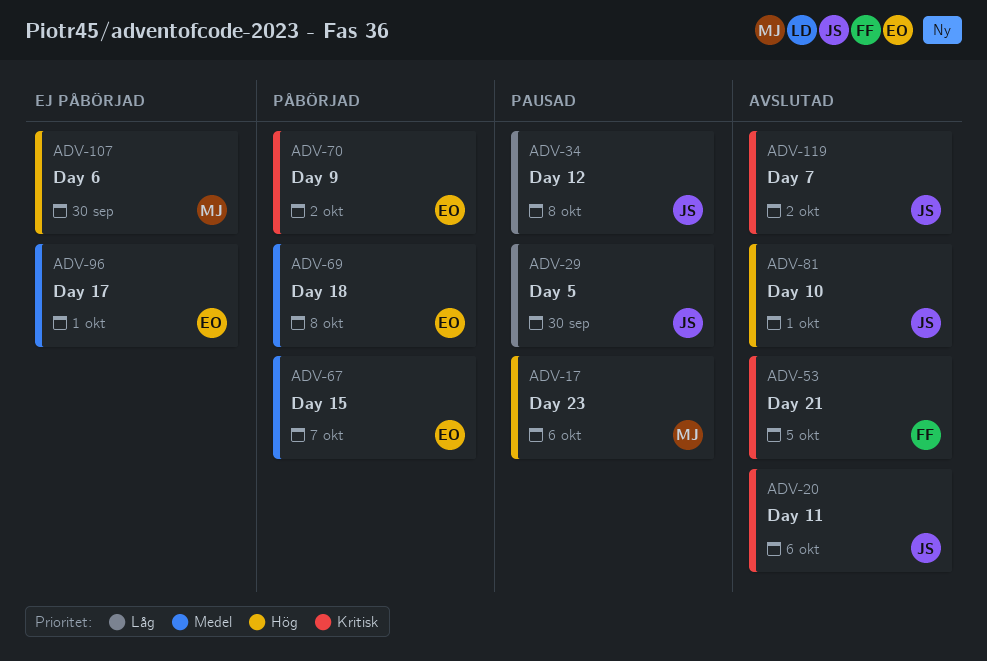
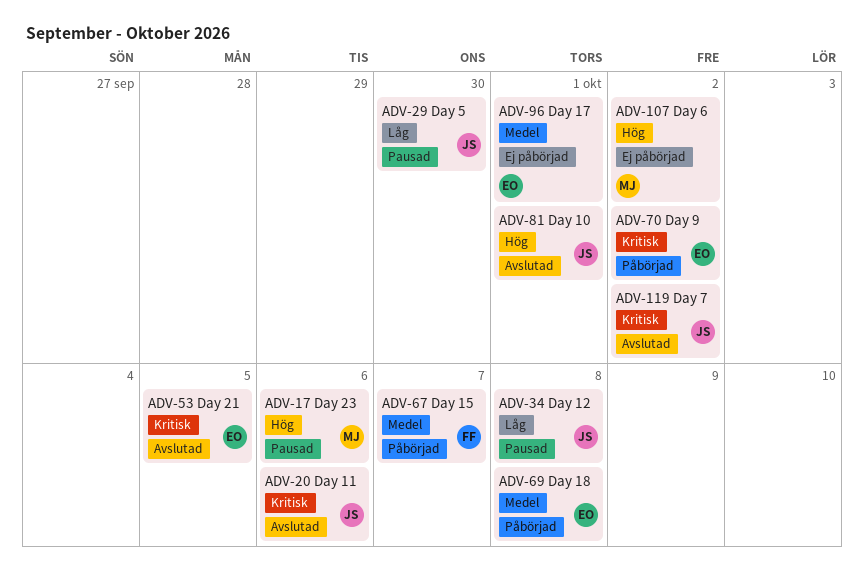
ADV-53, owner: FF -> EO
ADV-67, owner: EO -> FF
ADV-107, due: Sep 30 -> Oct 2

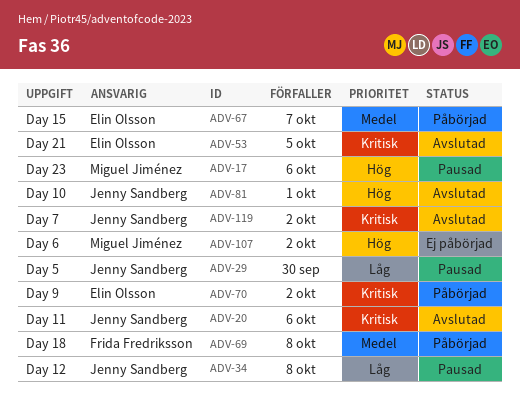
ADV-67, owner: Frida Fredriksson -> Elin Olsson
ADV-69, owner: Elin Olsson -> Frida Fredriksson
ADV-96: present -> none

